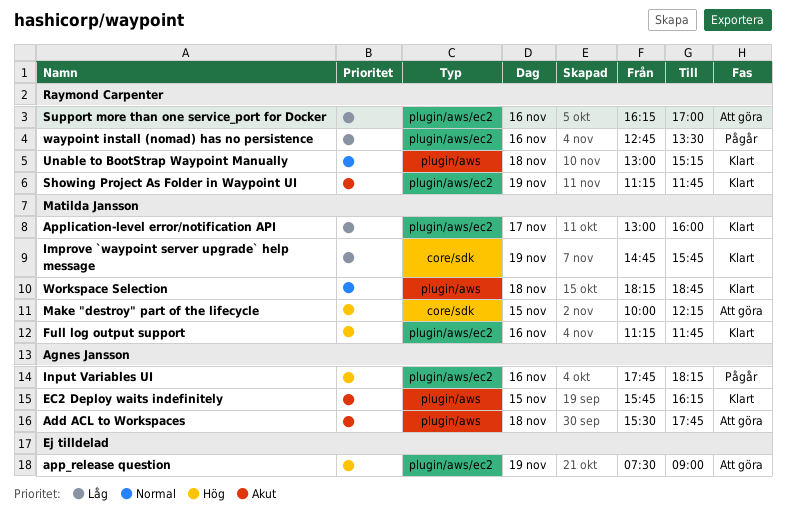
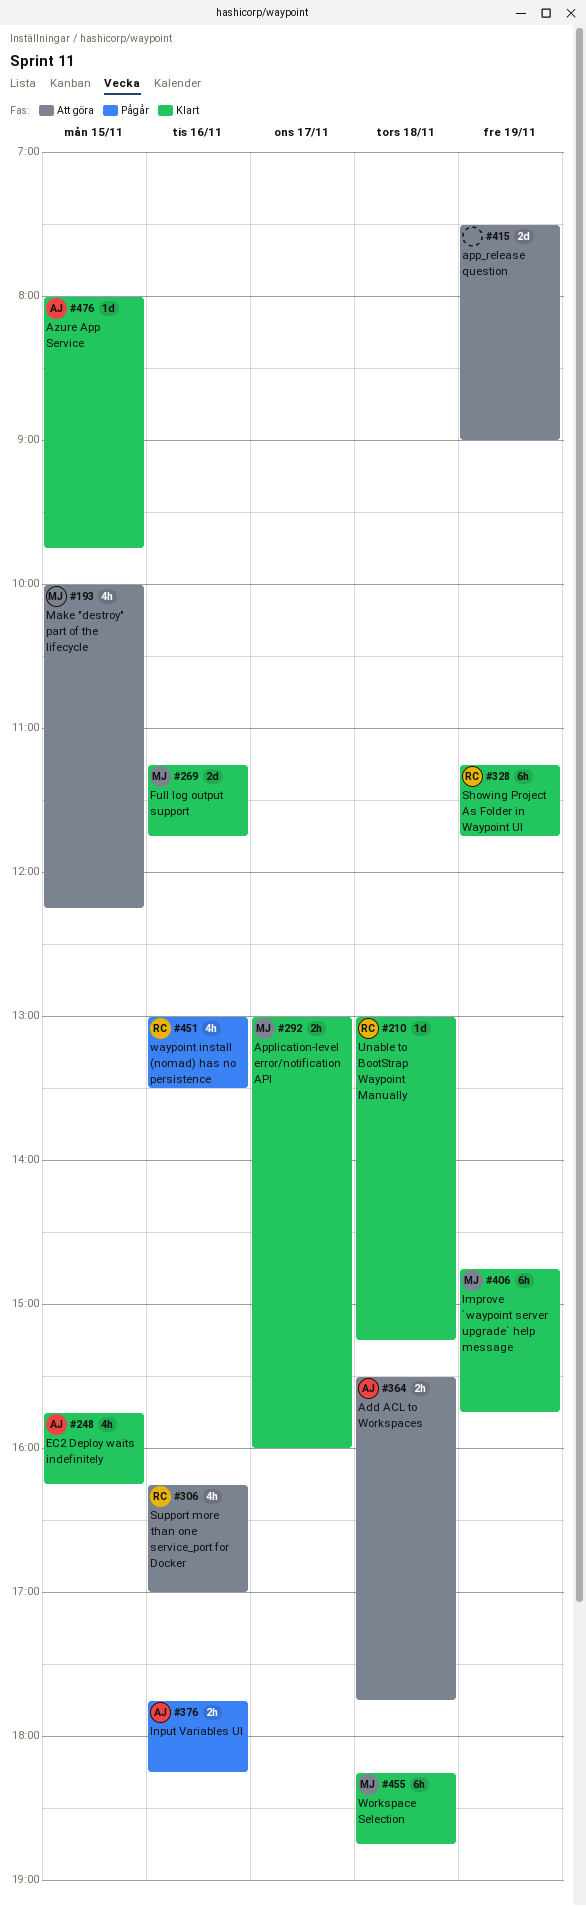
Azure App Service: none -> present
waypoint install (nomad) has no persistence, begins: 12:45 -> 13:00

